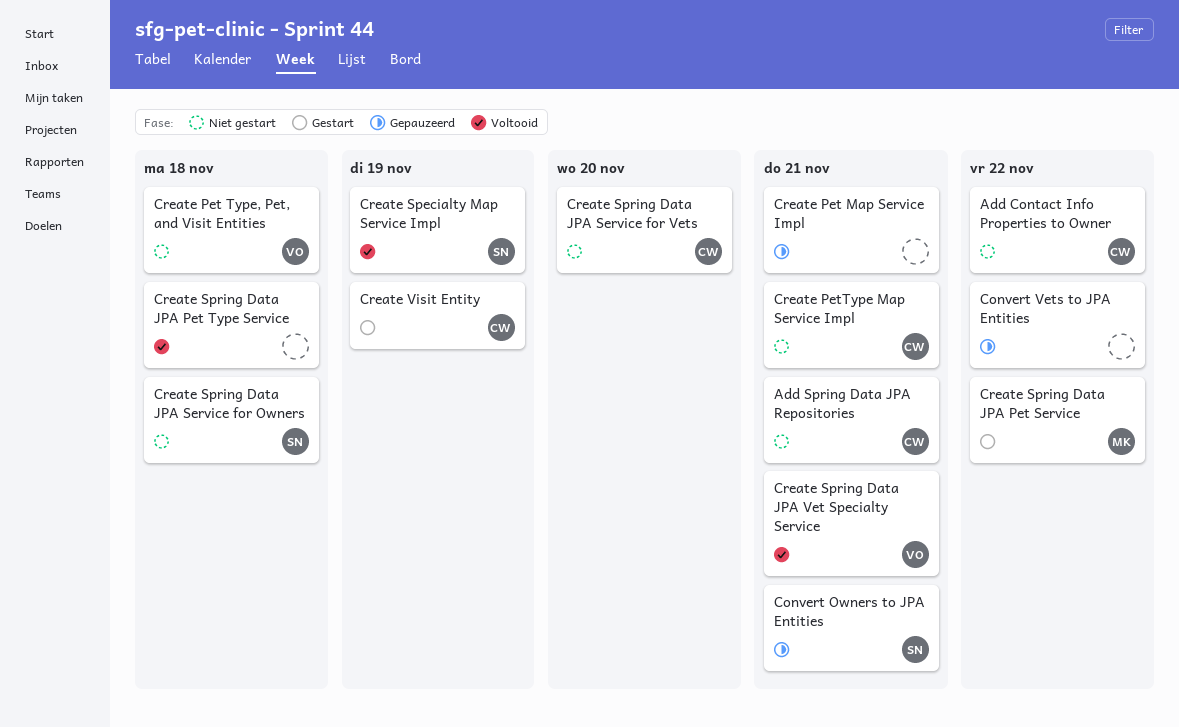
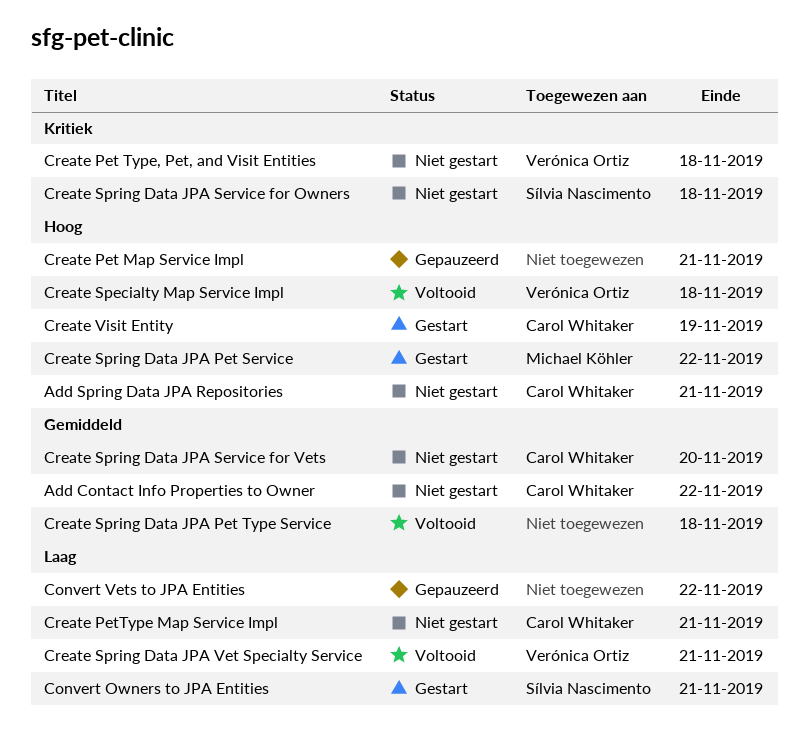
Convert Owners to JPA Entities, status: Gepauzeerd -> Gestart
Create Specialty Map Service Impl, owner: Sílvia Nascimento -> Verónica Ortiz
Create Specialty Map Service Impl, due: Nov 19 -> Nov 18

